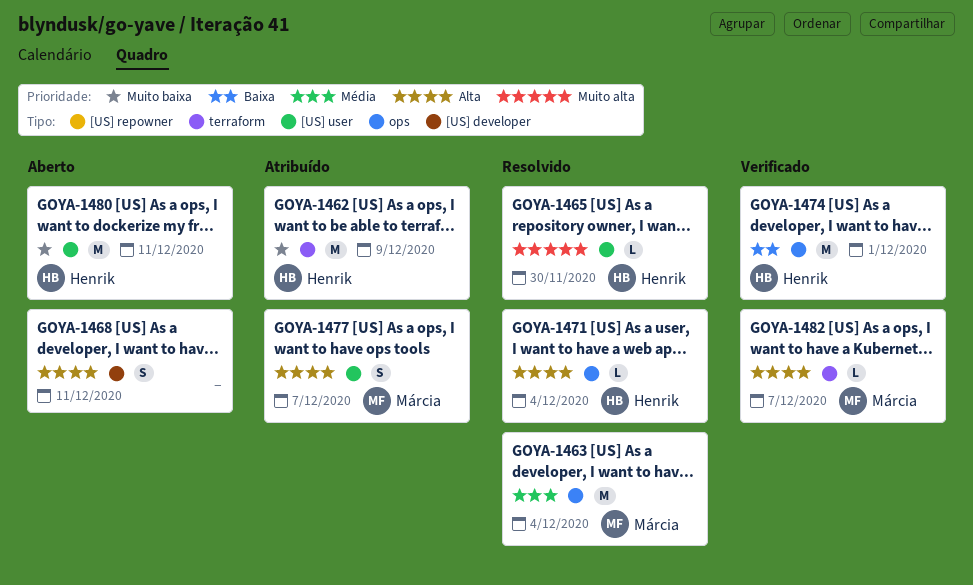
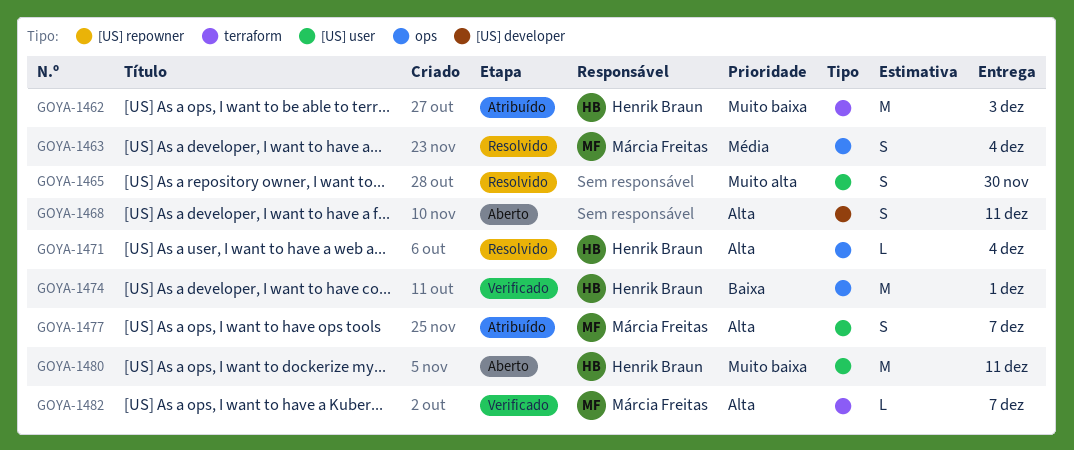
GOYA-1462, due: Dec 9 -> Dec 3
GOYA-1463, estimate: M -> S
GOYA-1465, owner: Henrik Braun -> none
GOYA-1465, estimate: L -> S

